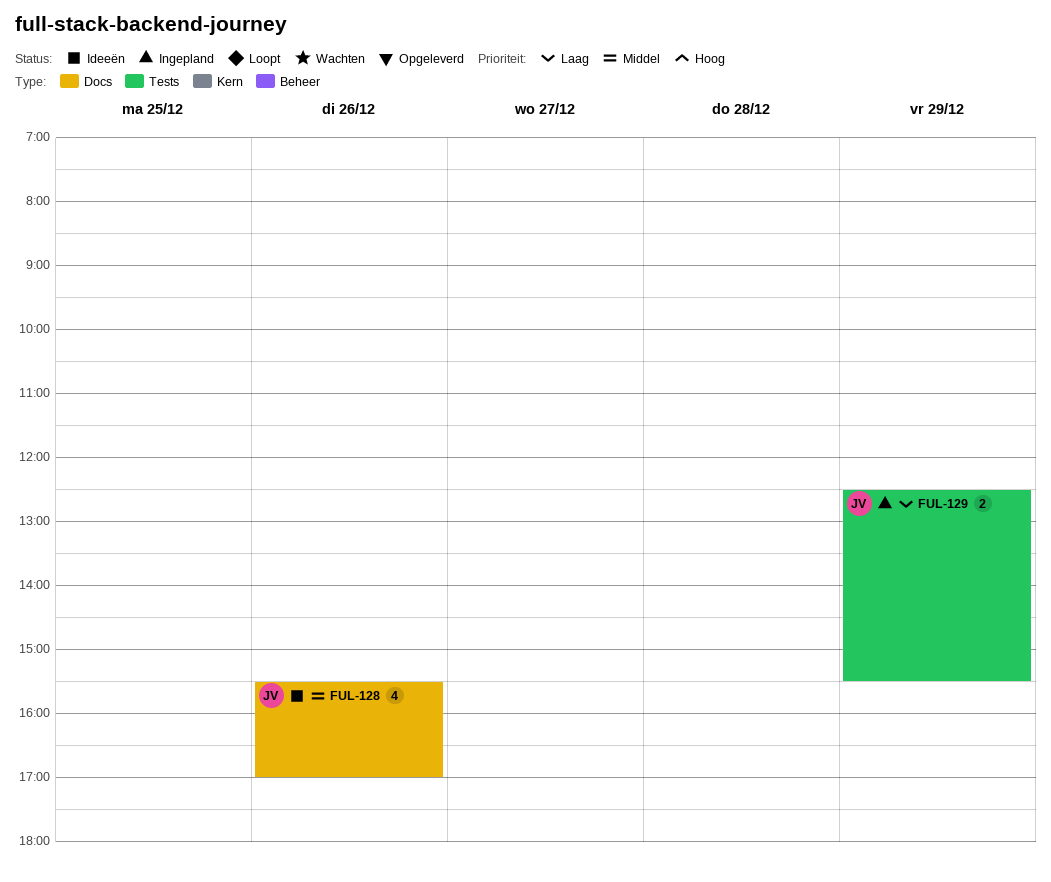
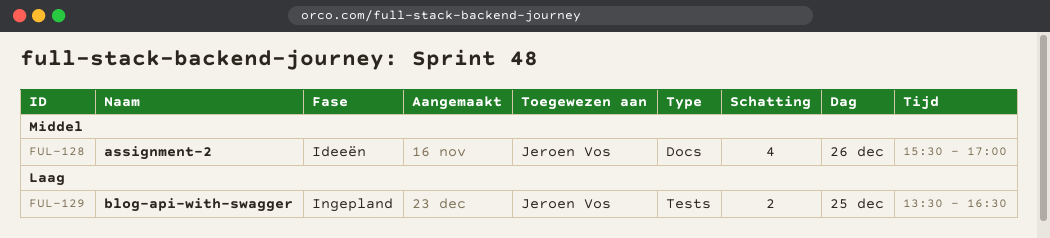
FUL-129, day: Dec 29 -> Dec 25
FUL-129, begins: 12:30 -> 13:30
FUL-129, ends: 15:30 -> 16:30

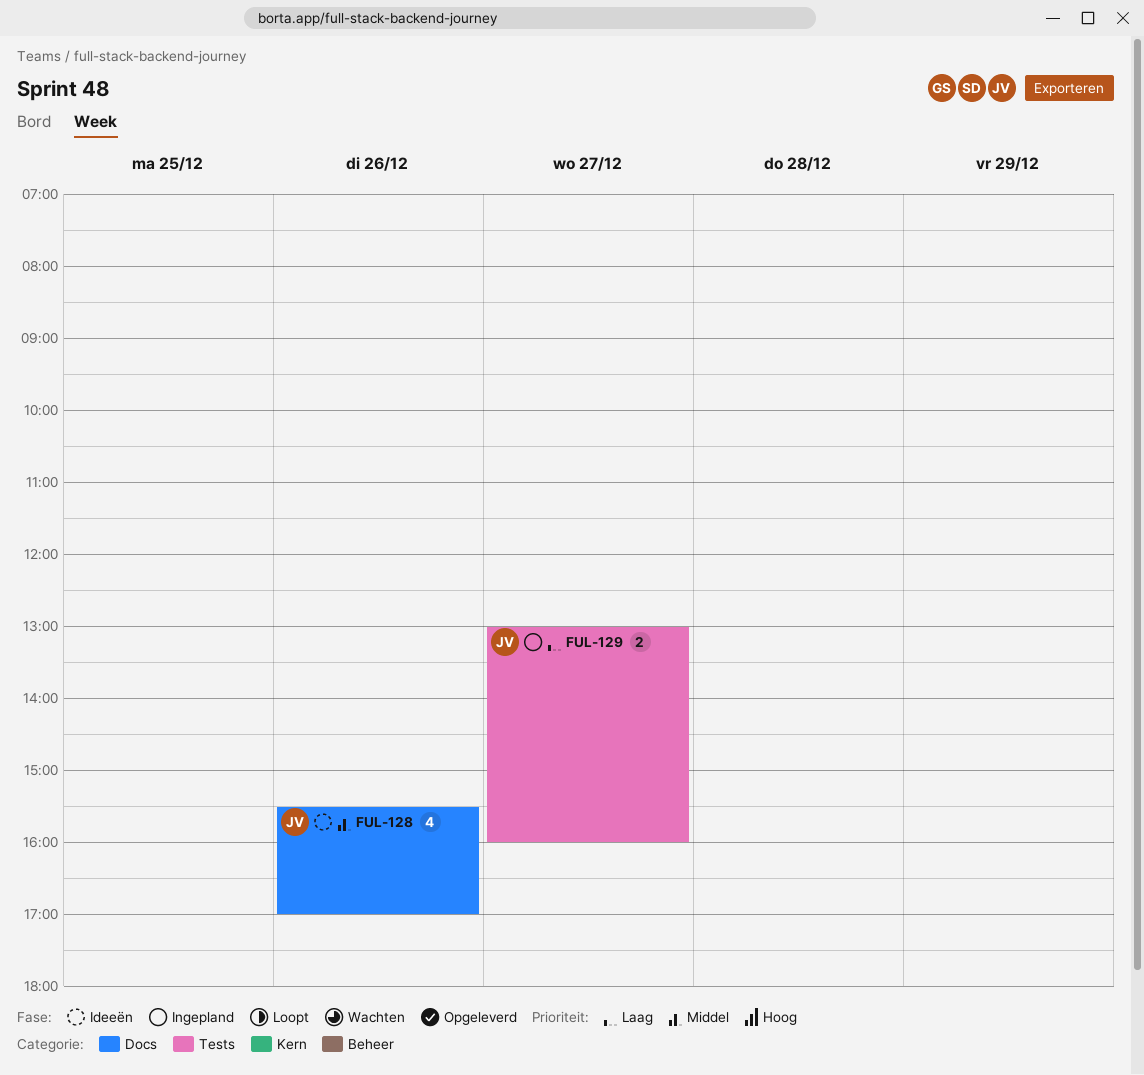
FUL-129, day: Dec 25 -> Dec 27
FUL-129, begins: 13:30 -> 13:00
FUL-129, ends: 16:30 -> 16:00

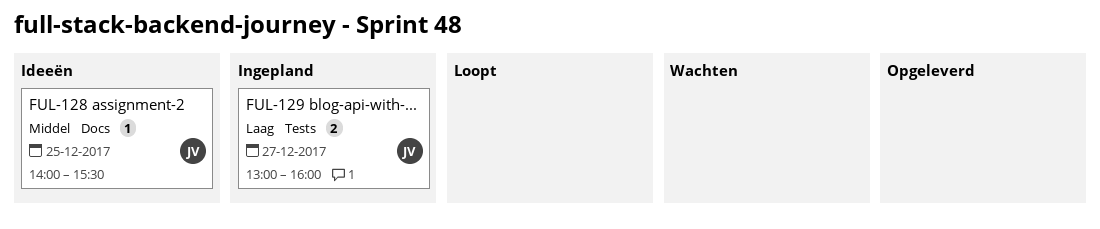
FUL-128, estimate: 4 -> 1
FUL-128, day: Dec 26 -> Dec 25
FUL-128, begins: 15:30 -> 14:00
FUL-128, ends: 17:00 -> 15:30

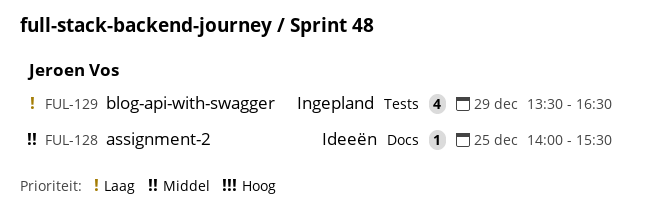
FUL-129, estimate: 2 -> 4
FUL-129, day: Dec 27 -> Dec 29
FUL-129, begins: 13:00 -> 13:30
FUL-129, ends: 16:00 -> 16:30

